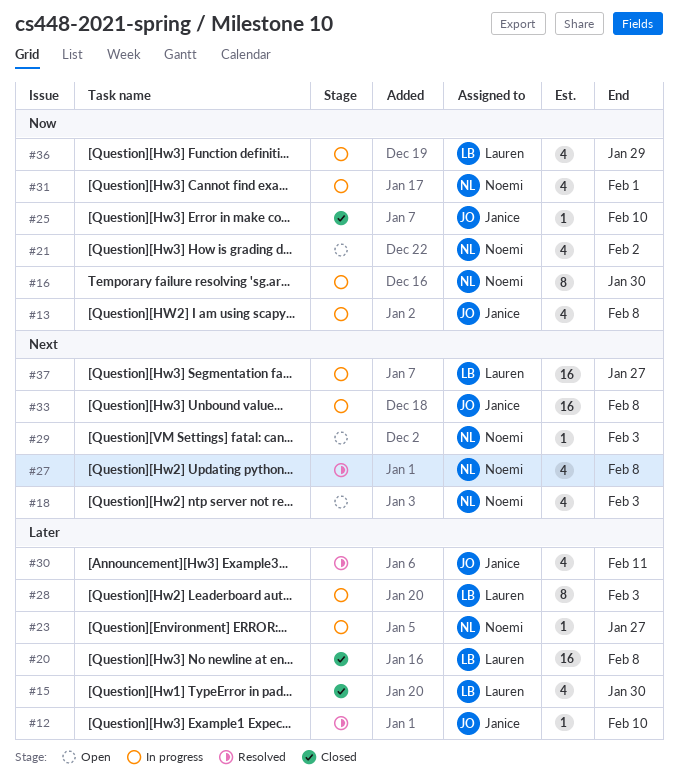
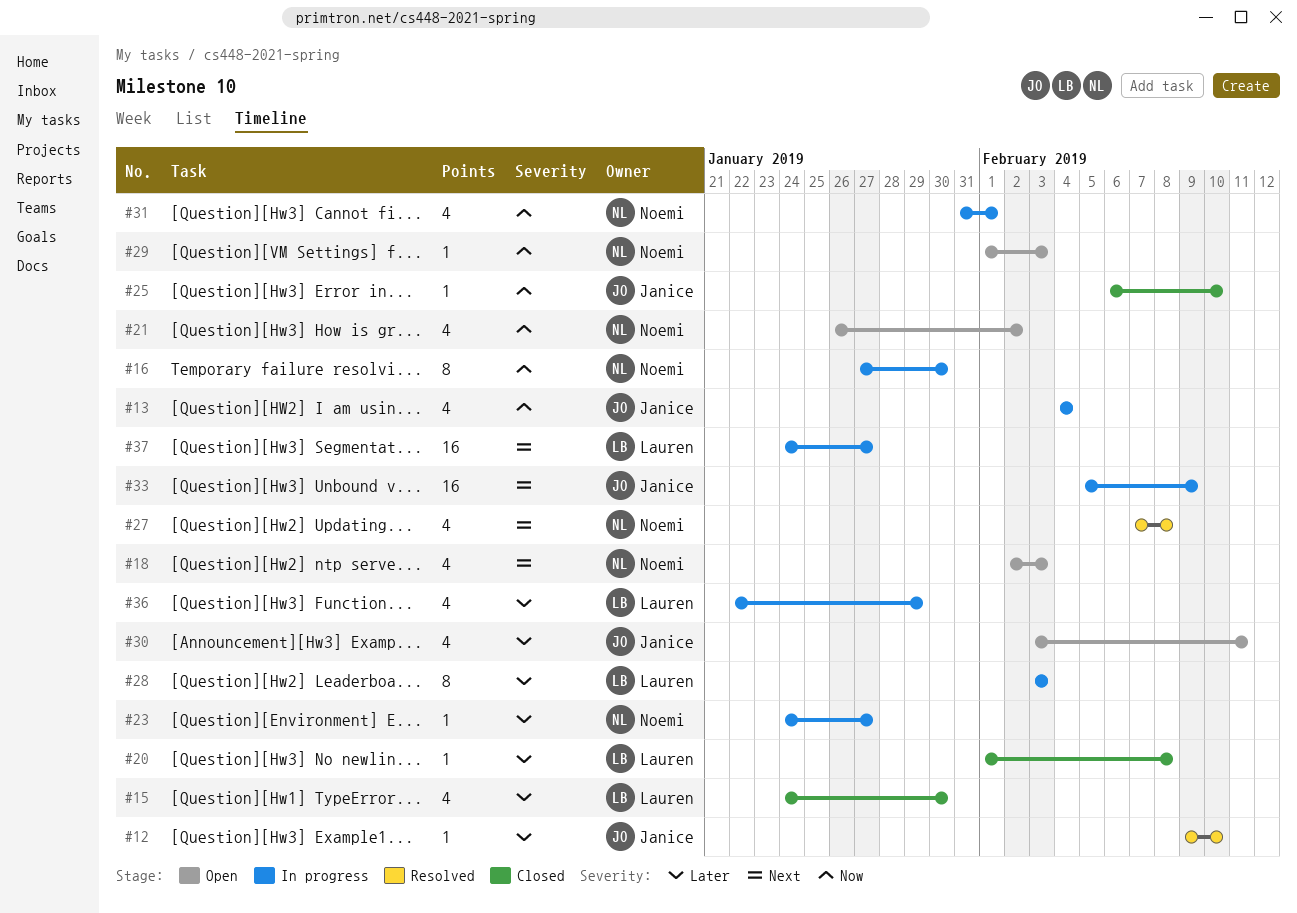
#13, due: Feb 8 -> Feb 4
#20, estimate: 16 -> 1
#29, priority: Next -> Now
#30, status: Resolved -> Open
#33, due: Feb 8 -> Feb 9
#36, priority: Now -> Later

